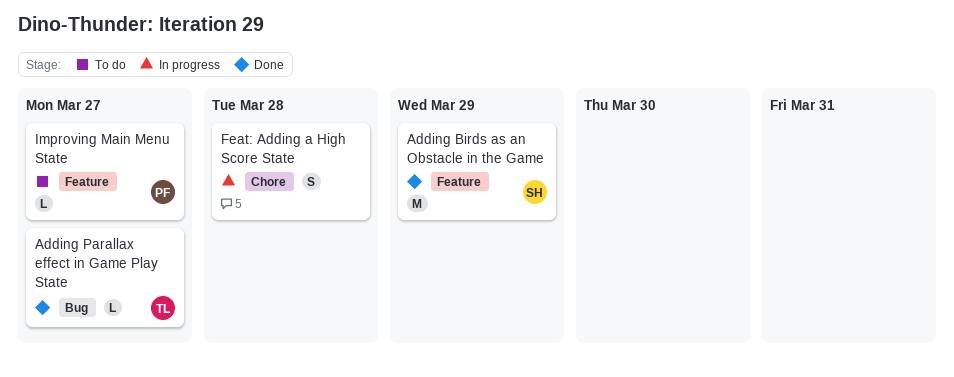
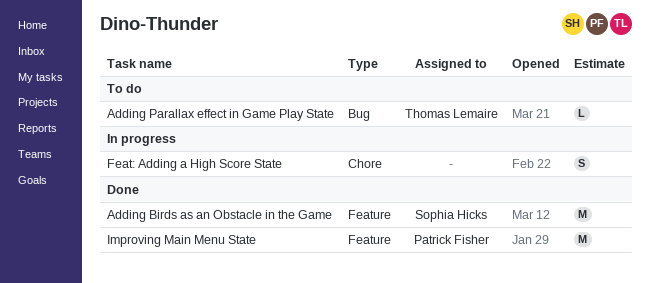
Adding Parallax effect in Game Play State, status: Done -> To do
Improving Main Menu State, status: To do -> Done
Improving Main Menu State, estimate: L -> M

